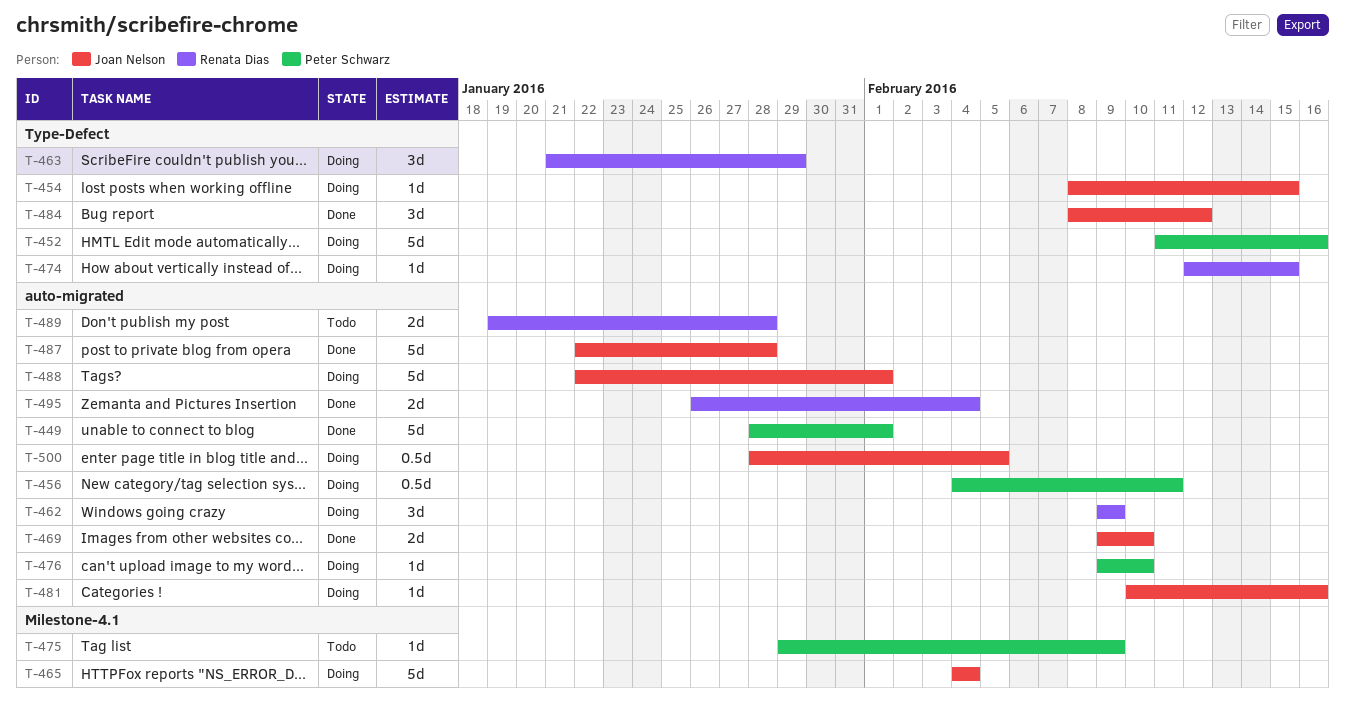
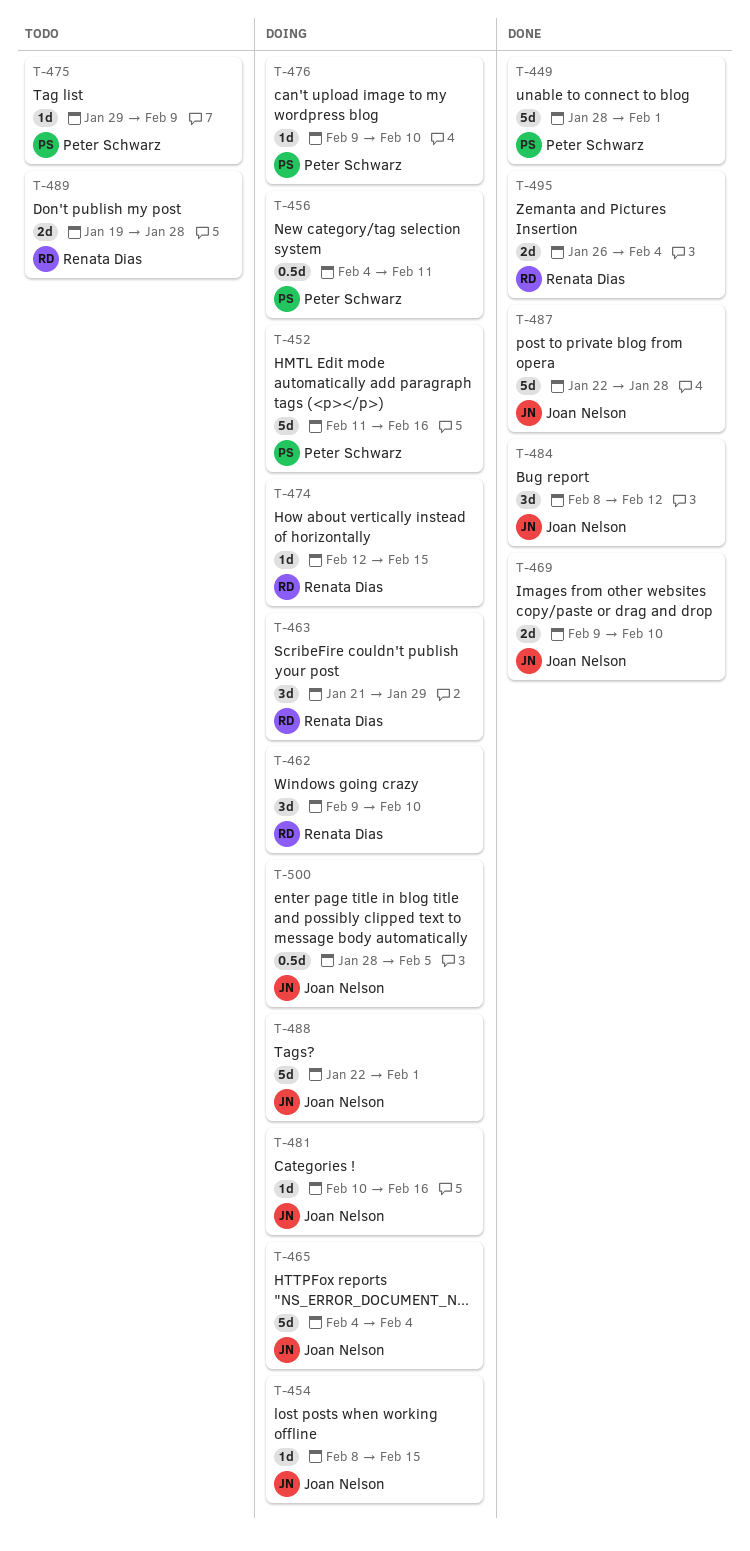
T-462, due: Feb 9 -> Feb 10

